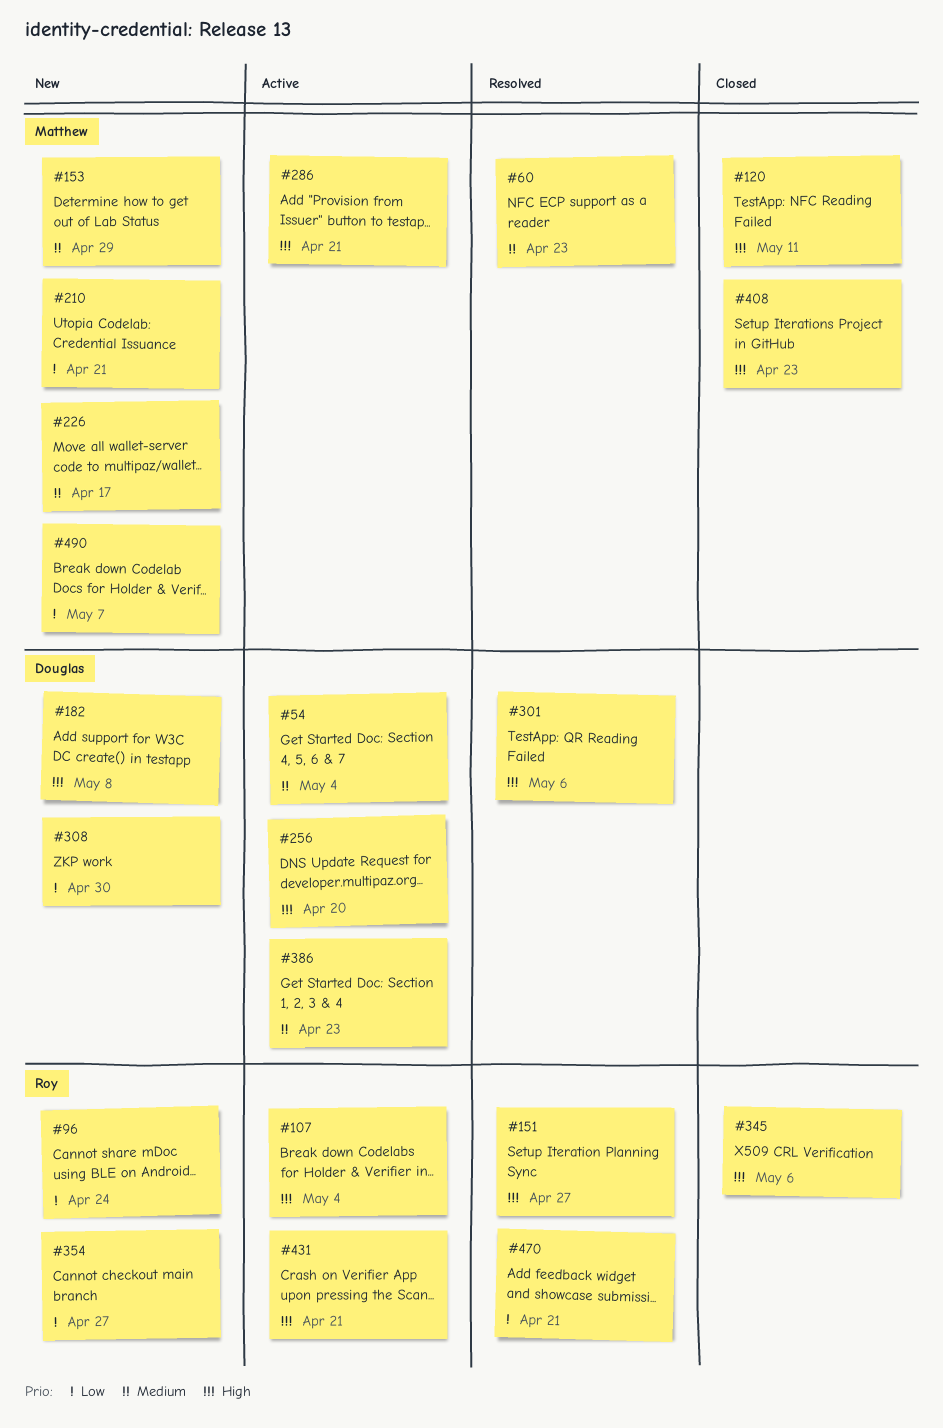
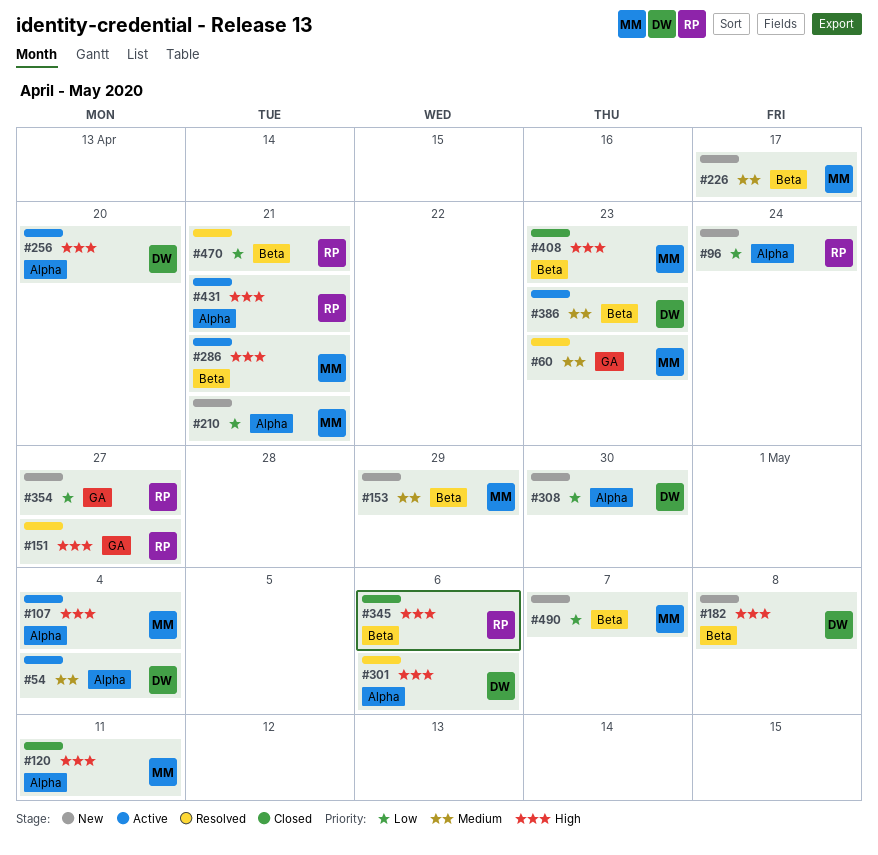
#107, owner: Roy -> Matthew

